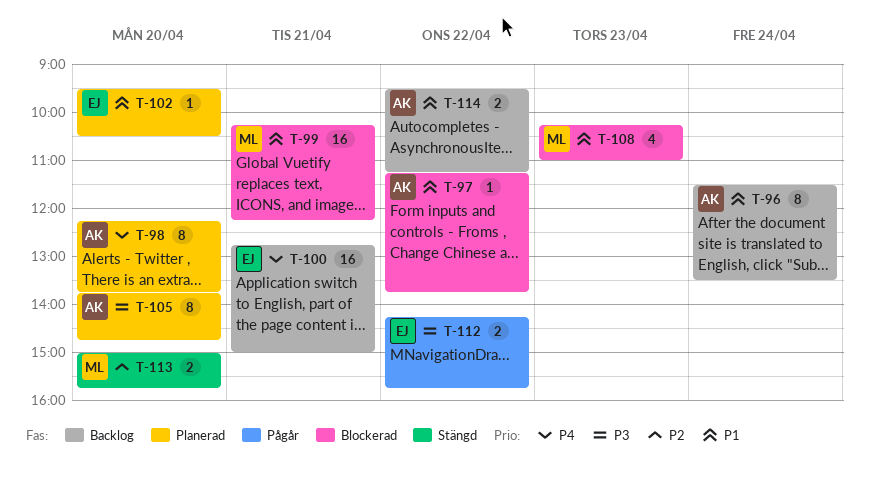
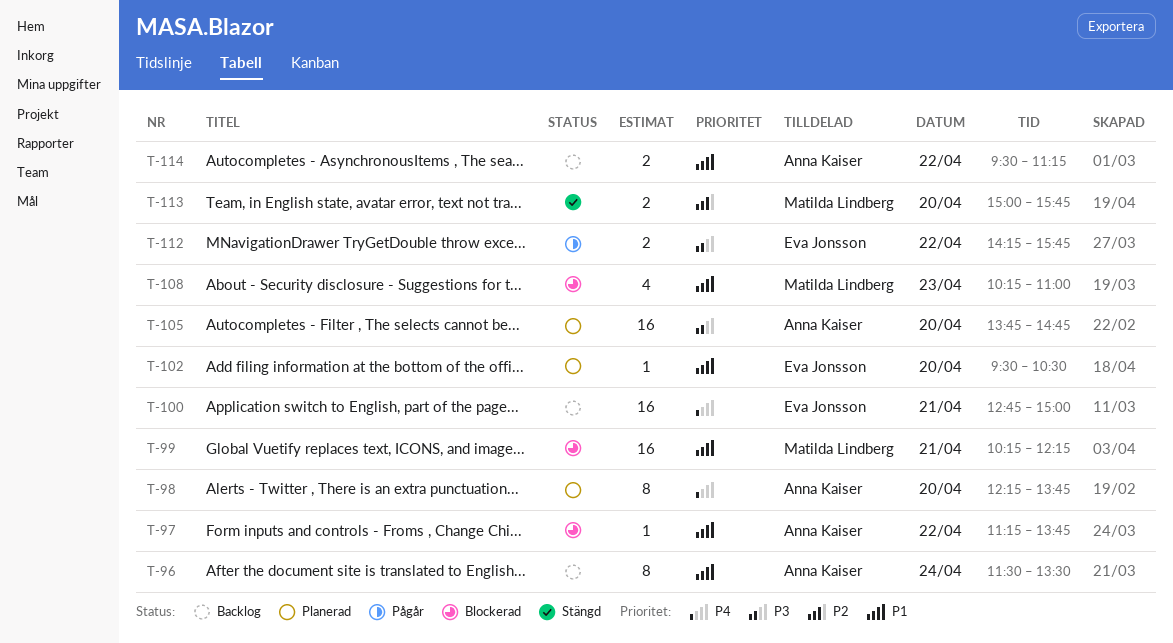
T-105, estimate: 8 -> 16

